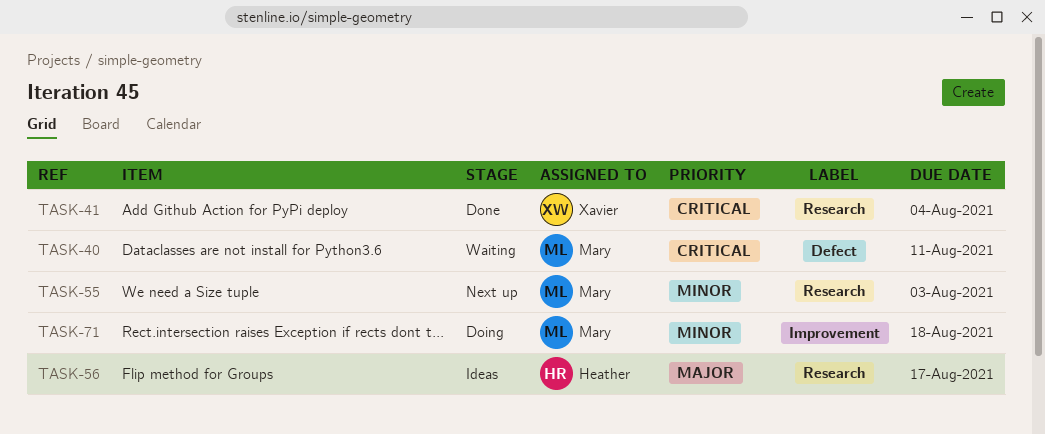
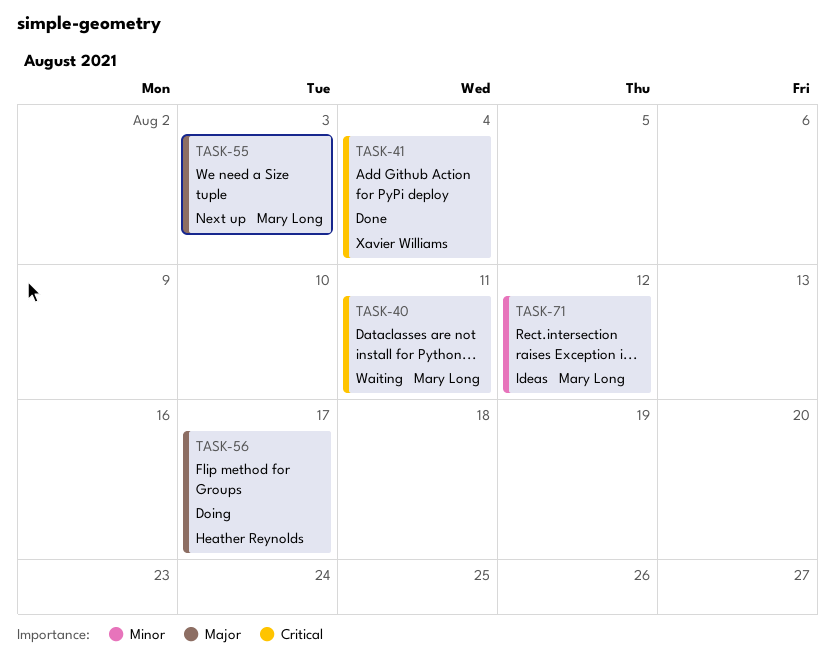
TASK-55, priority: Minor -> Major
TASK-56, status: Ideas -> Doing
TASK-71, status: Doing -> Ideas
TASK-71, due: Aug 18 -> Aug 12

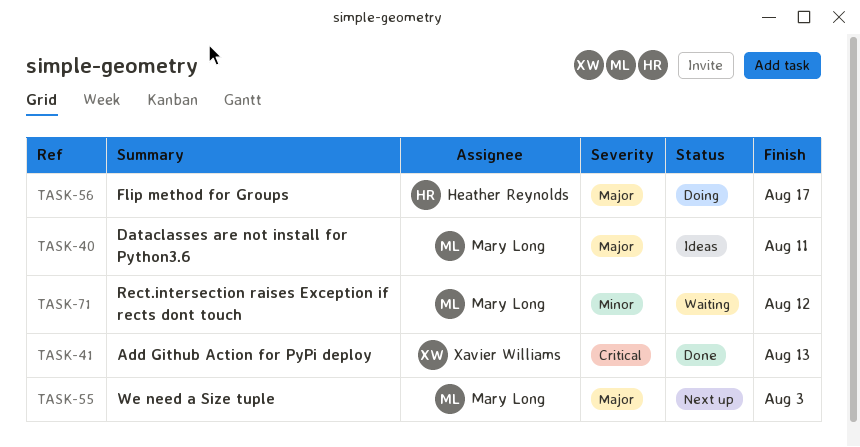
TASK-40, status: Waiting -> Ideas
TASK-40, priority: Critical -> Major
TASK-41, due: Aug 4 -> Aug 13
TASK-71, status: Ideas -> Waiting

